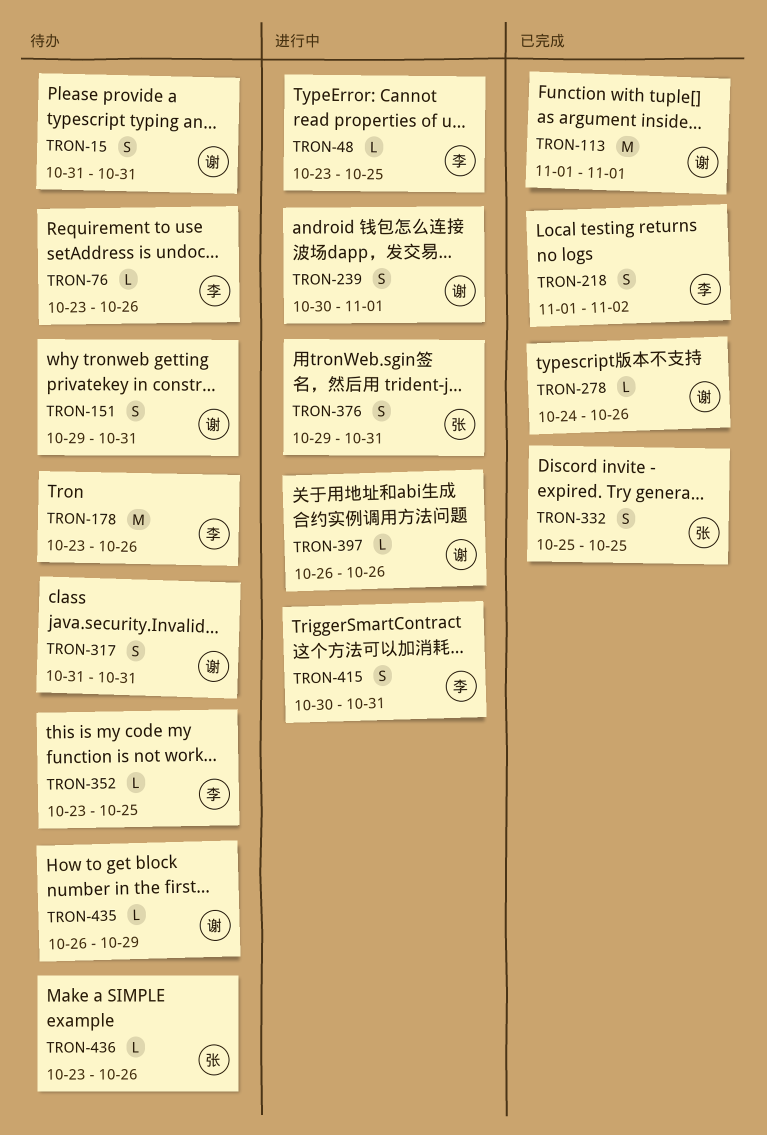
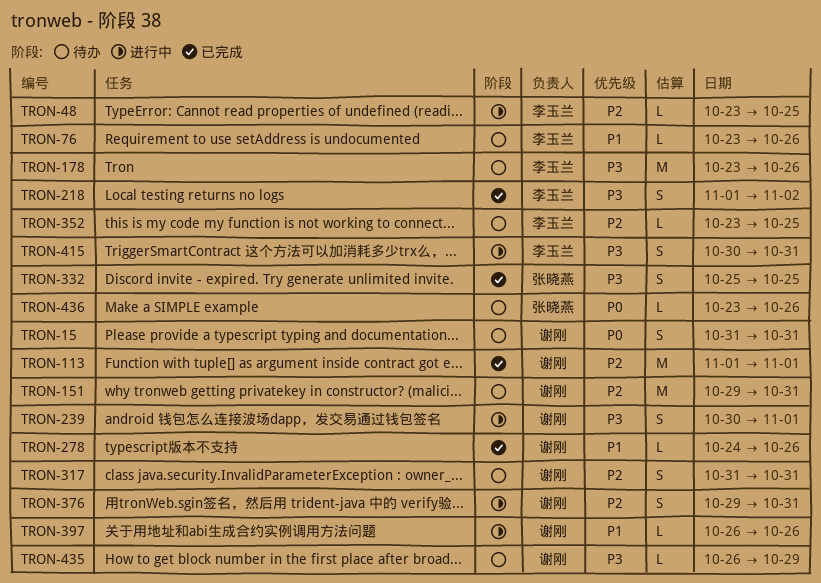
TRON-151, estimate: S -> M
TRON-376, owner: 张晓燕 -> 谢刚

